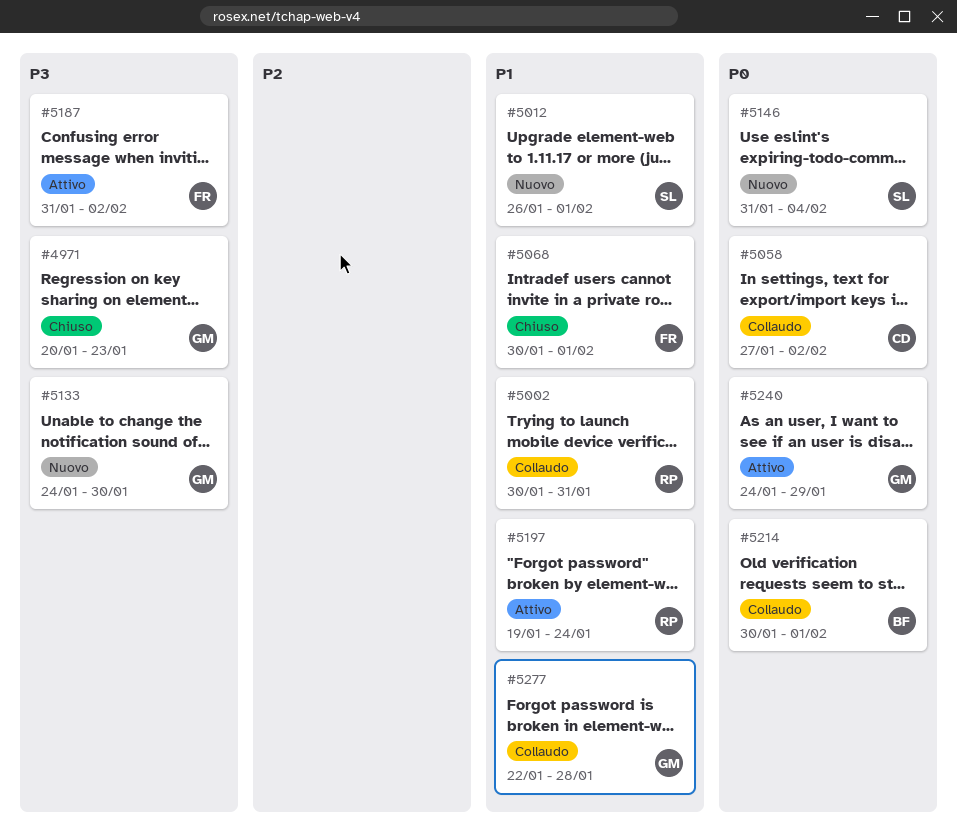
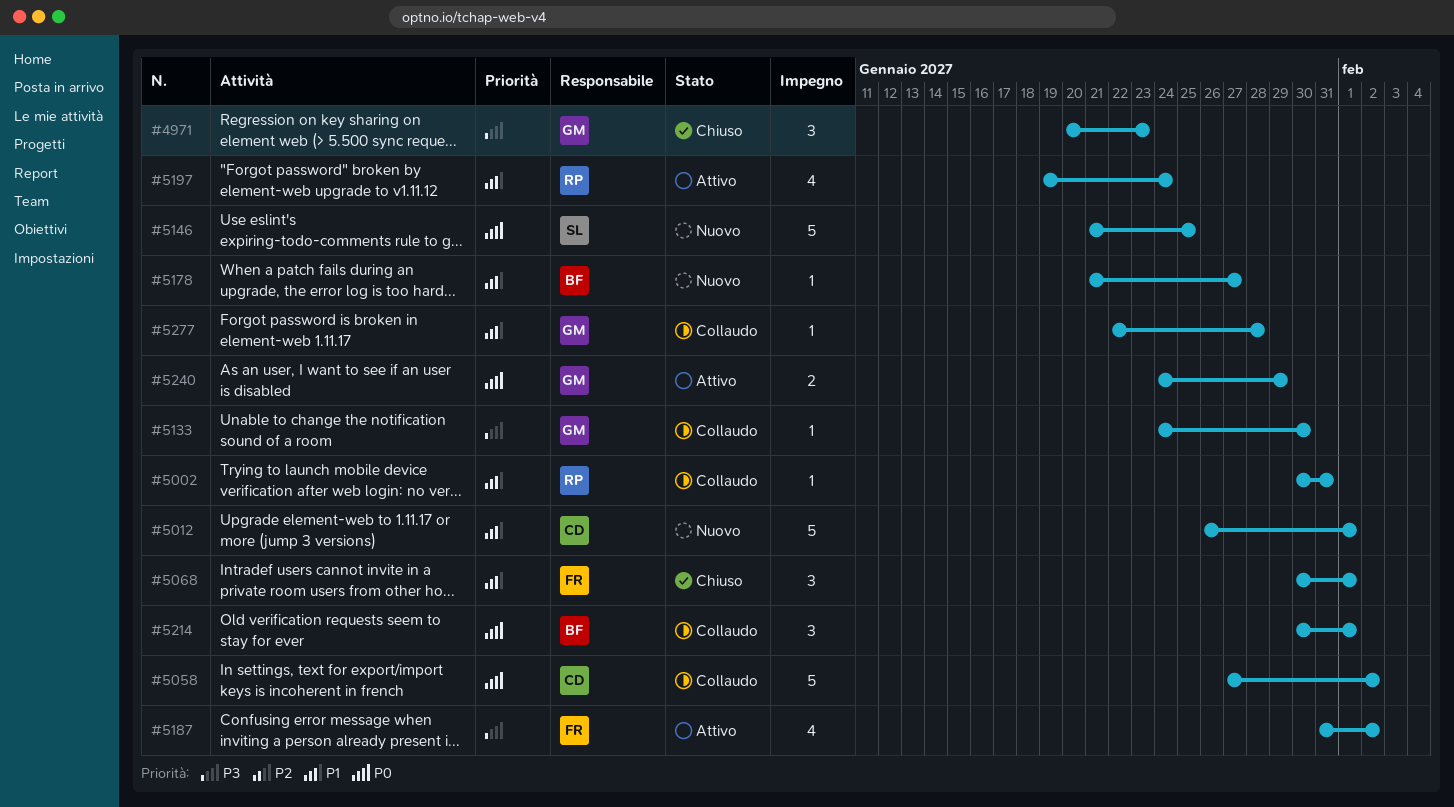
#5012, owner: SL -> CD
#5133, status: Nuovo -> Collaudo
#5146, start: Jan 31 -> Jan 21
#5146, due: Feb 4 -> Jan 25
#5178: none -> present

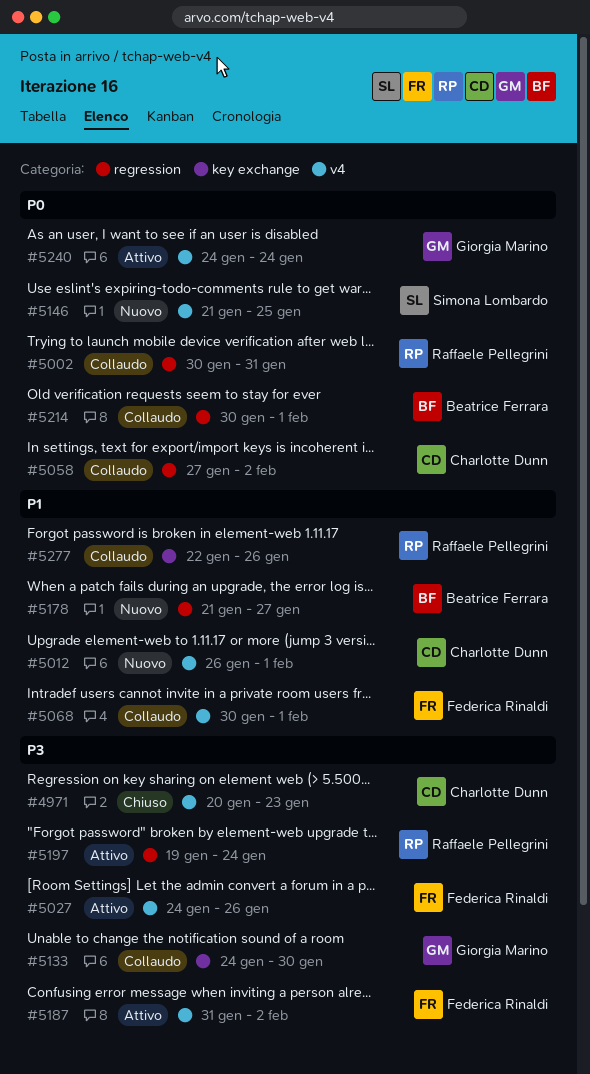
#4971, owner: Giorgia Marino -> Charlotte Dunn
#5002, priority: P1 -> P0
#5027: none -> present
#5068, status: Chiuso -> Collaudo
#5197, priority: P1 -> P3
#5240, due: Jan 29 -> Jan 24
#5277, owner: Giorgia Marino -> Raffaele Pellegrini
#5277, due: Jan 28 -> Jan 26

